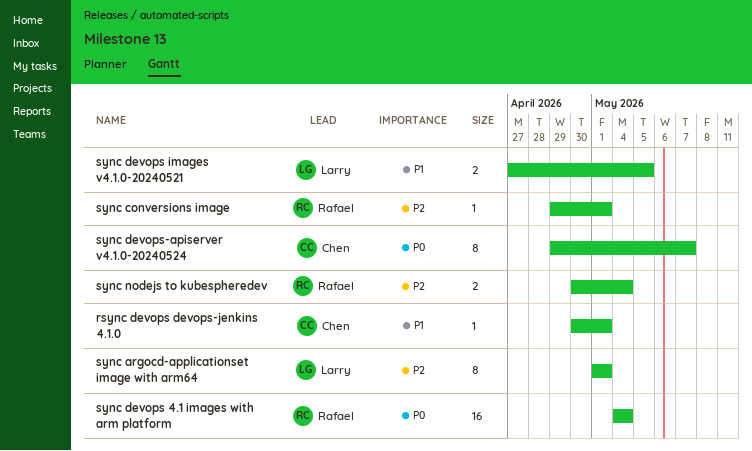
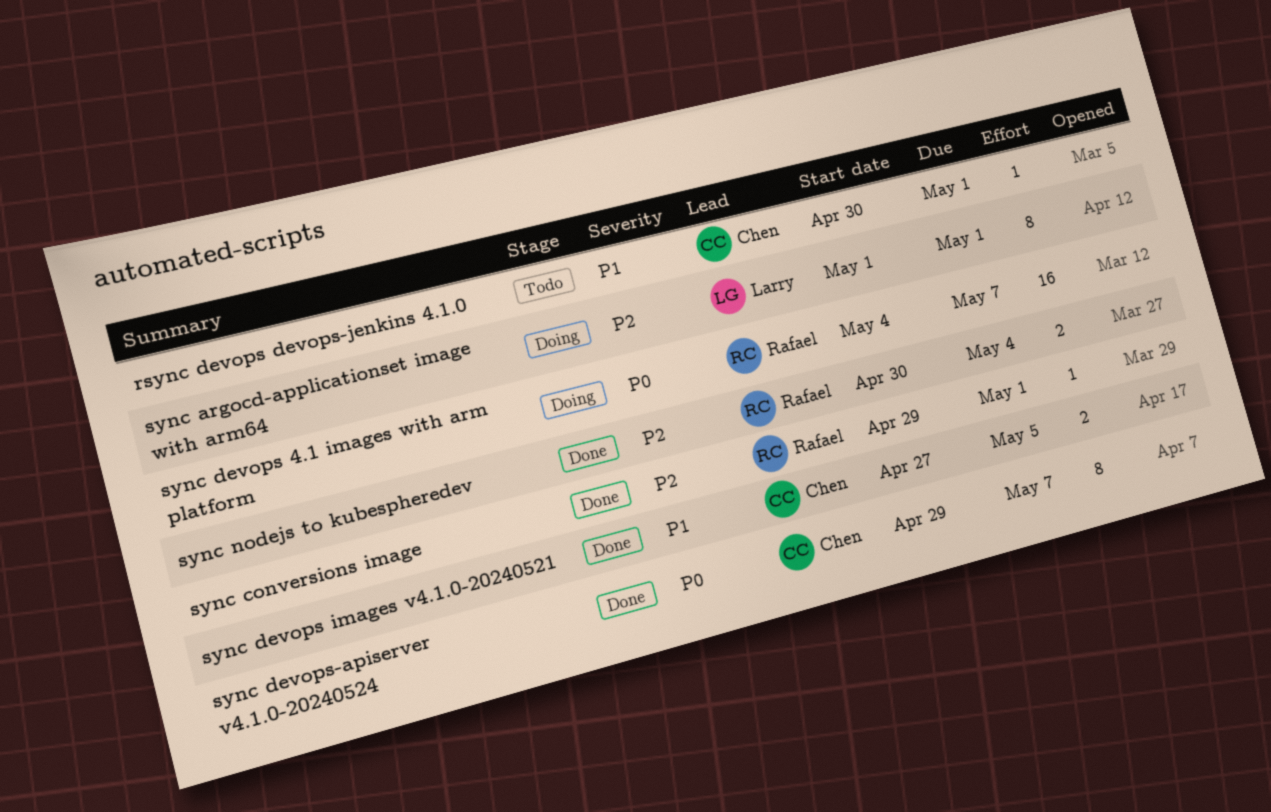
sync devops 4.1 images with arm platform, due: May 4 -> May 7
sync devops images v4.1.0-20240521, owner: Larry -> Chen

